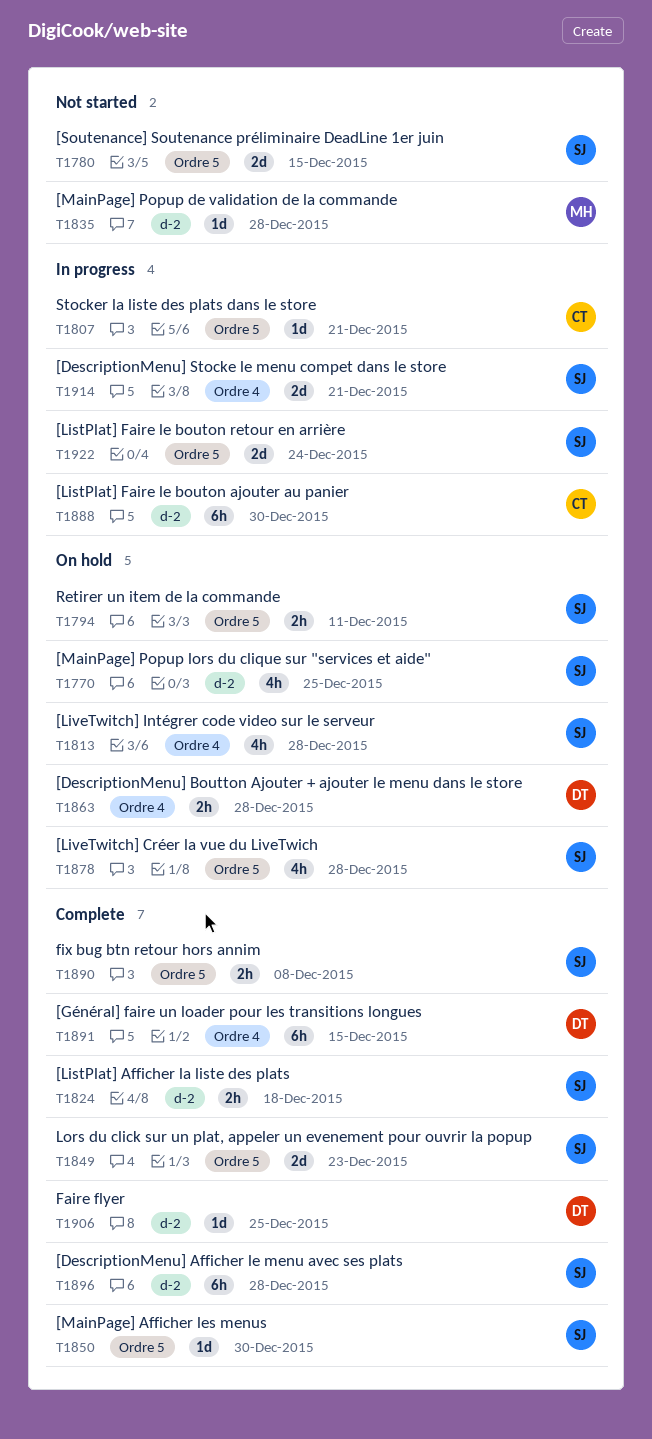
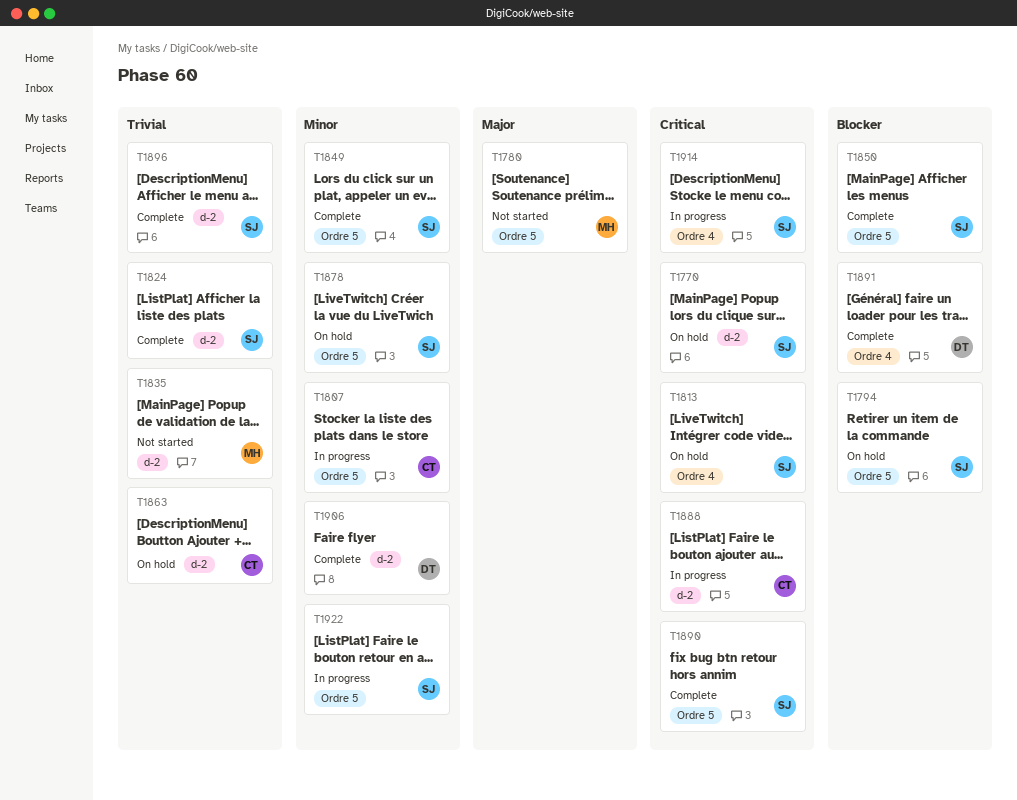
T1780, owner: SJ -> MH
T1863, owner: DT -> CT
T1863, label: Ordre 4 -> d-2

